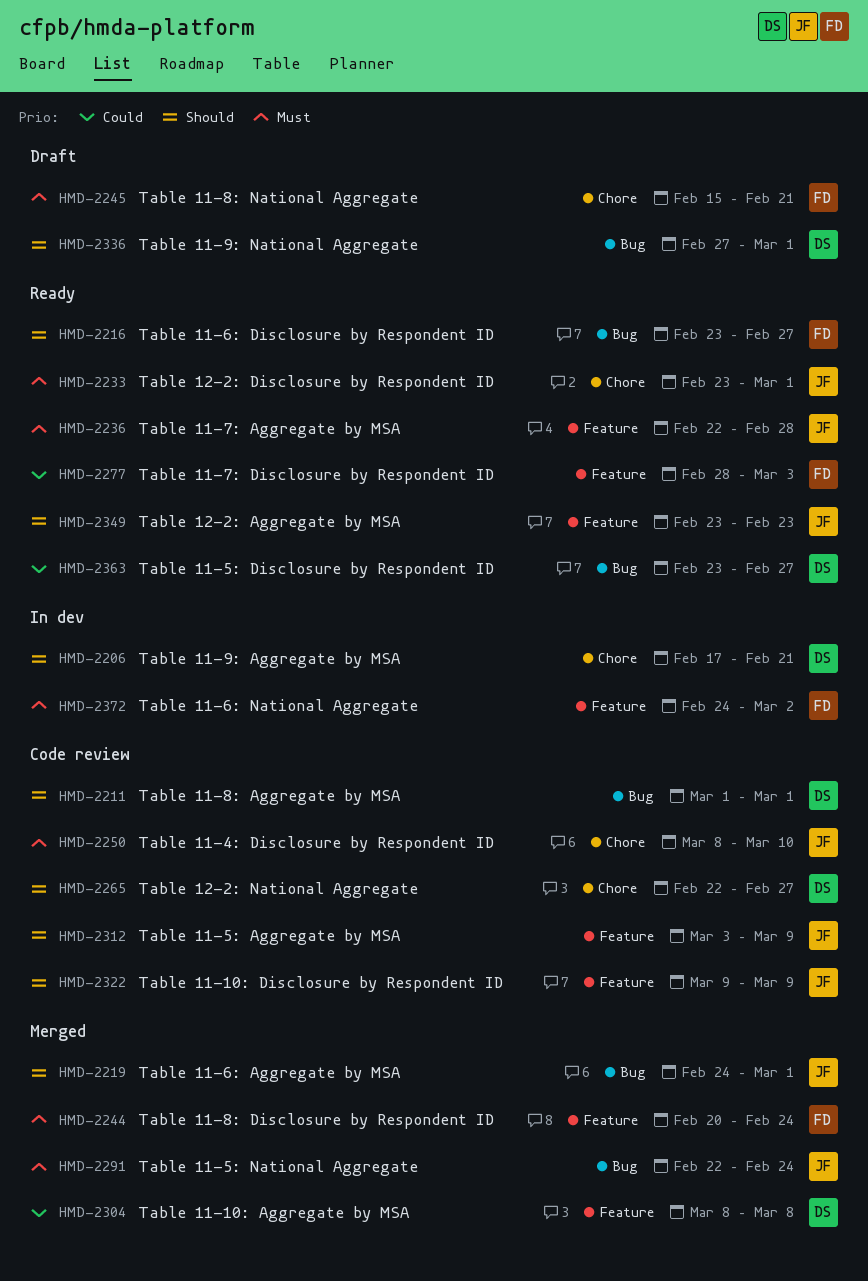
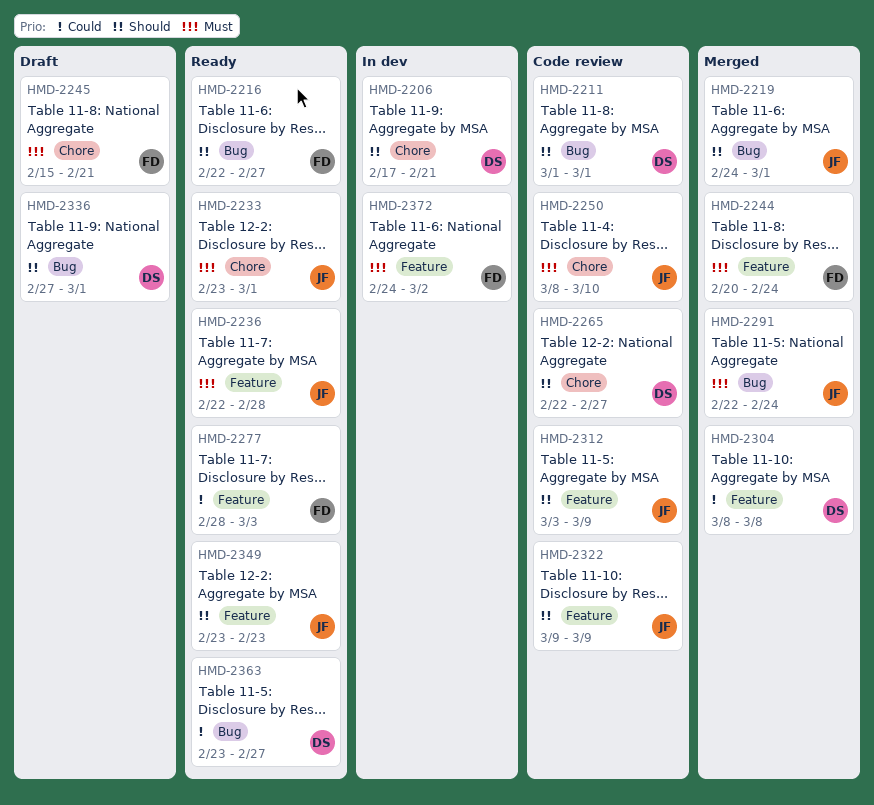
HMD-2216, start: Feb 23 -> Feb 22

